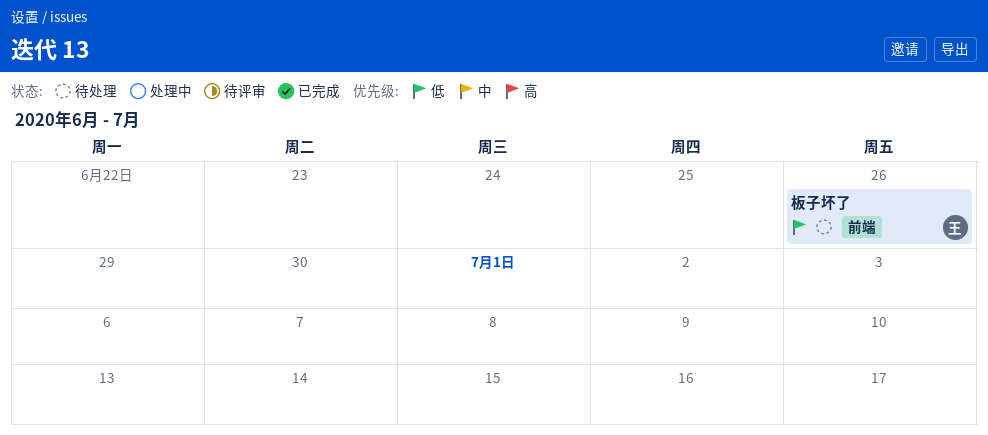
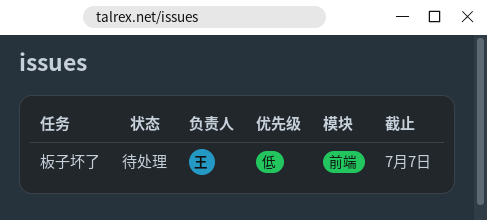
板子坏了, due: Jun 26 -> Jul 7

